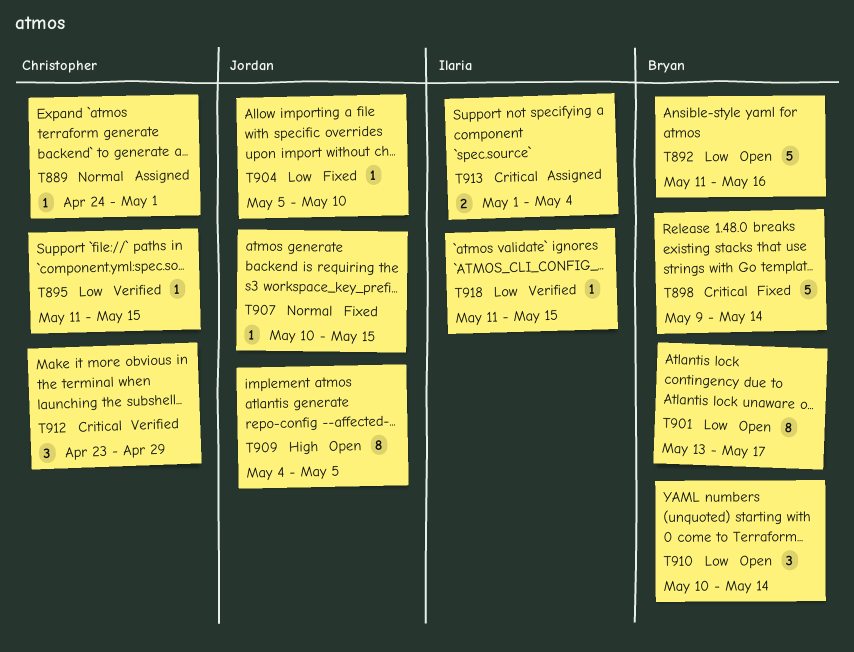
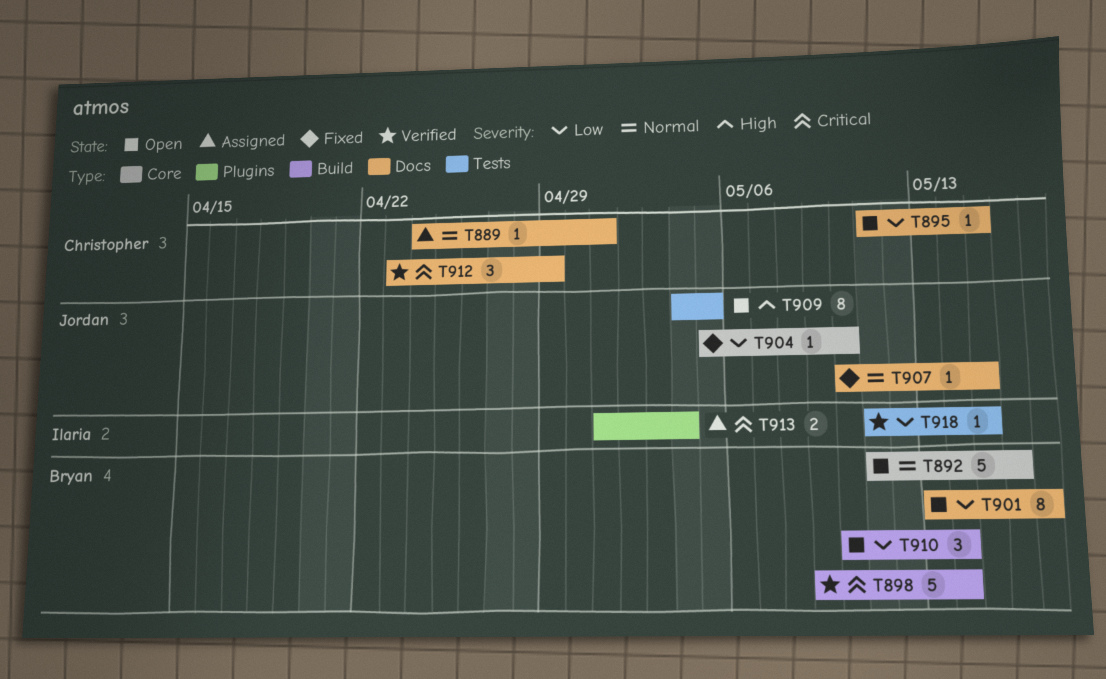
T892, priority: Low -> Normal
T895, status: Verified -> Open
T898, status: Fixed -> Verified

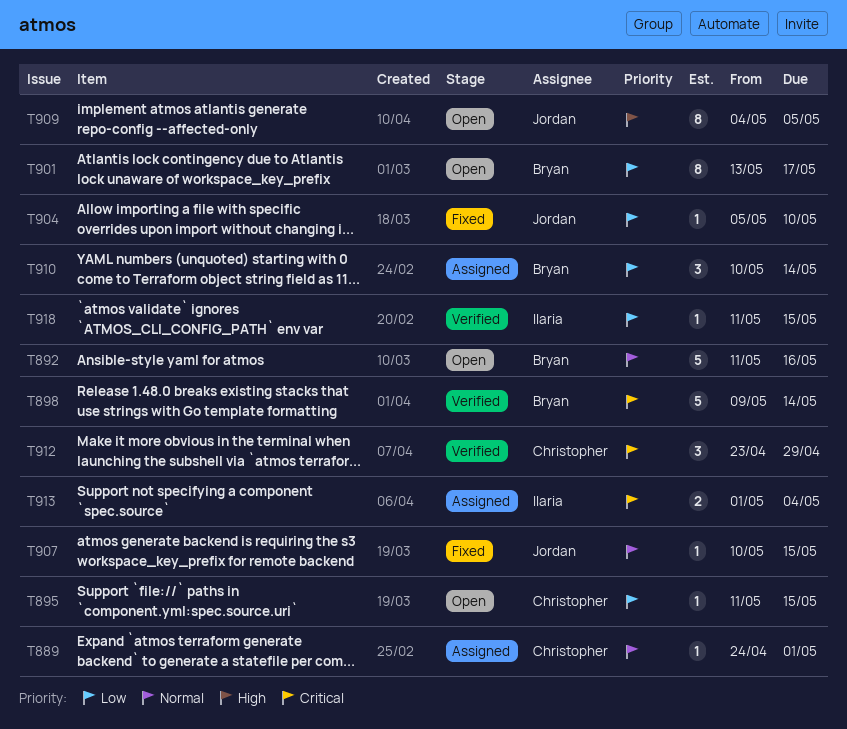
T910, status: Open -> Assigned

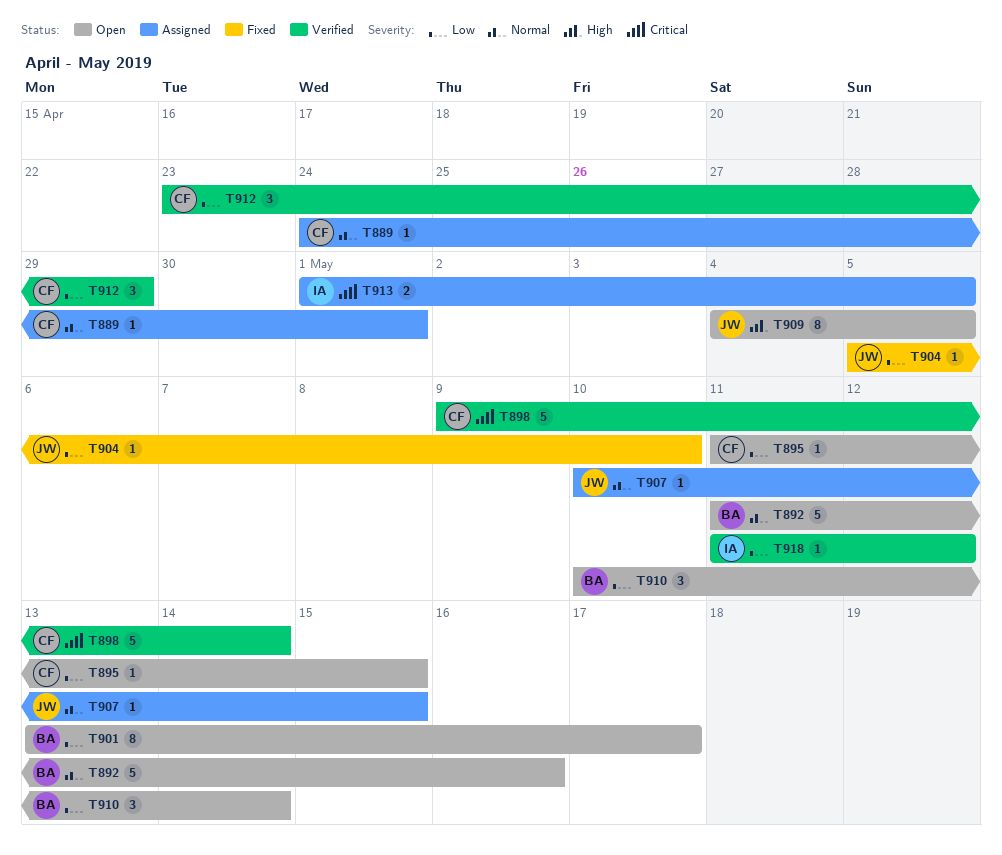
T898, owner: Bryan -> Christopher
T907, status: Fixed -> Assigned
T910, status: Assigned -> Open
T912, priority: Critical -> Low
T913, due: May 4 -> May 5
T918, due: May 15 -> May 12

